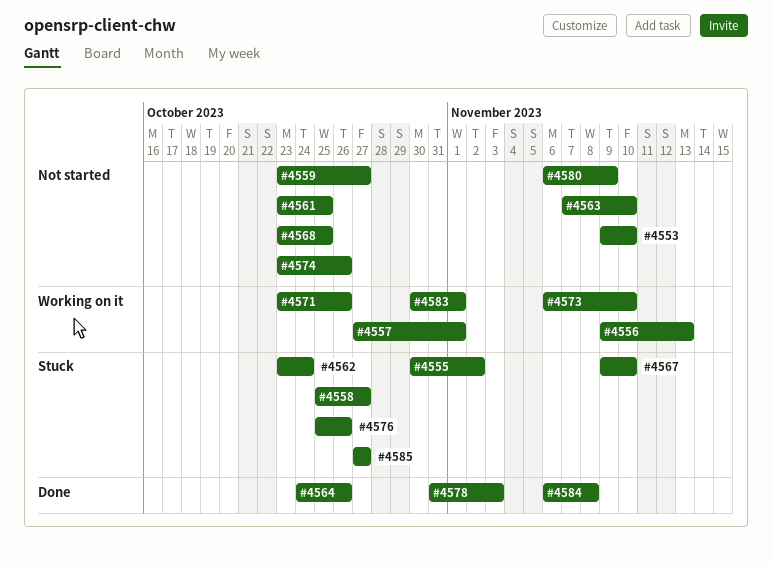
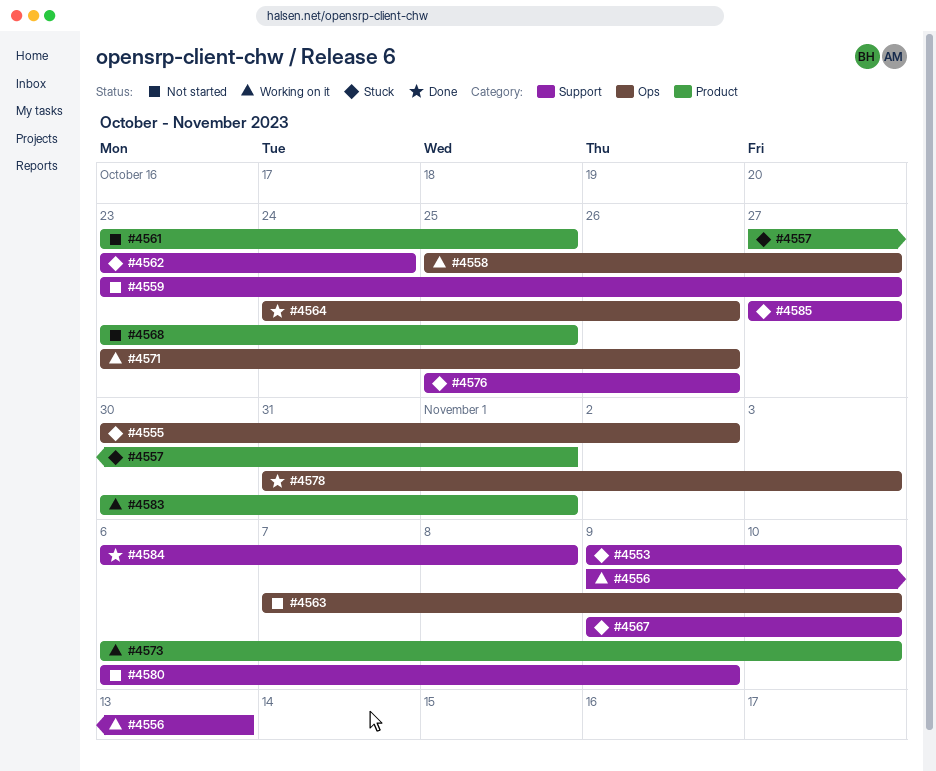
#4553, status: Not started -> Stuck
#4557, status: Working on it -> Stuck
#4558, status: Stuck -> Working on it
#4574: present -> none

